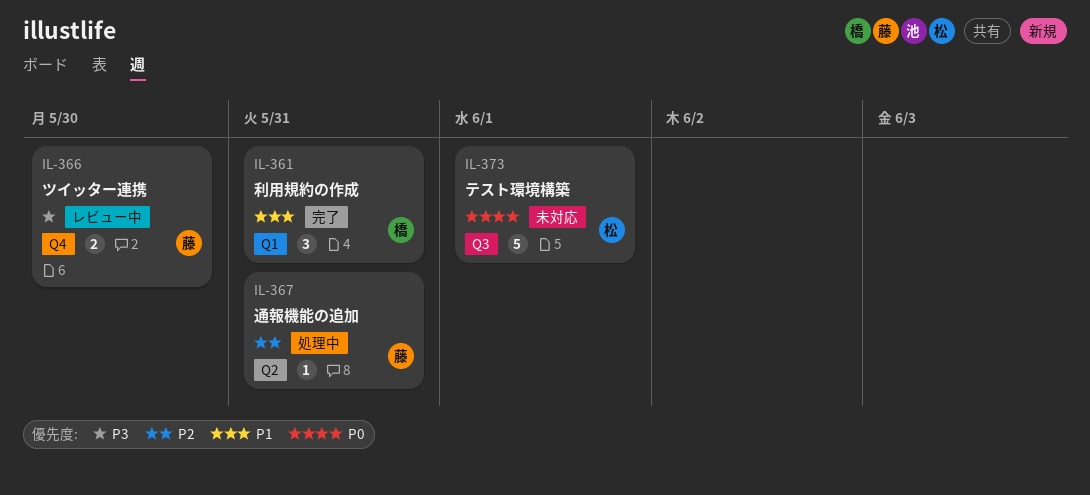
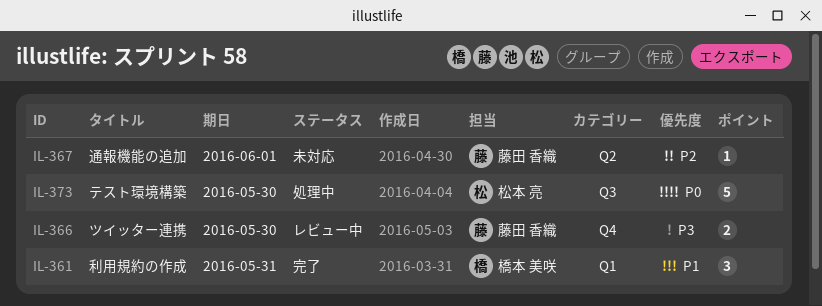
IL-367, status: 処理中 -> 未対応
IL-367, due: May 31 -> Jun 1
IL-373, status: 未対応 -> 処理中
IL-373, due: Jun 1 -> May 30

